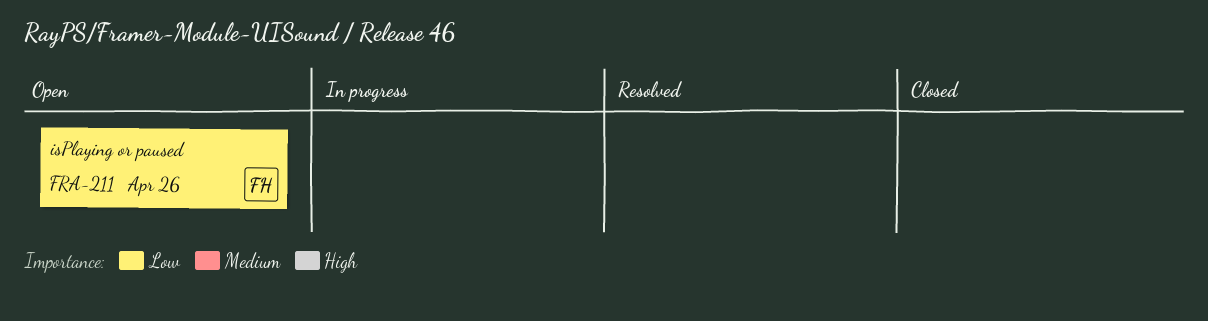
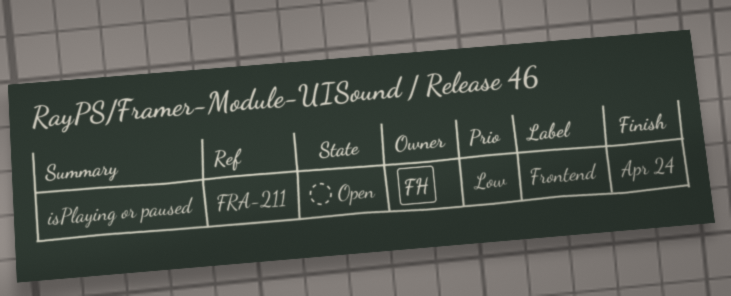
FRA-211, due: Apr 26 -> Apr 24

